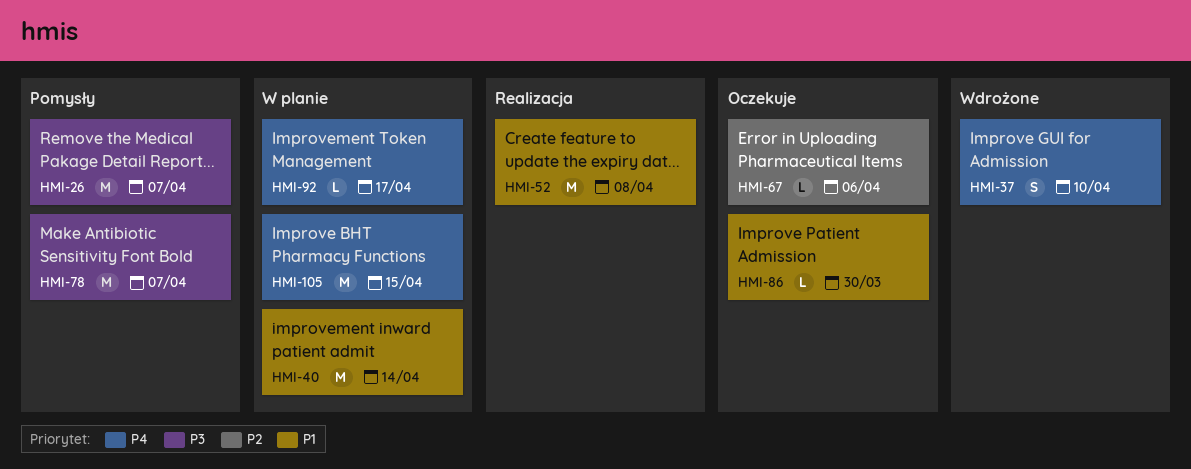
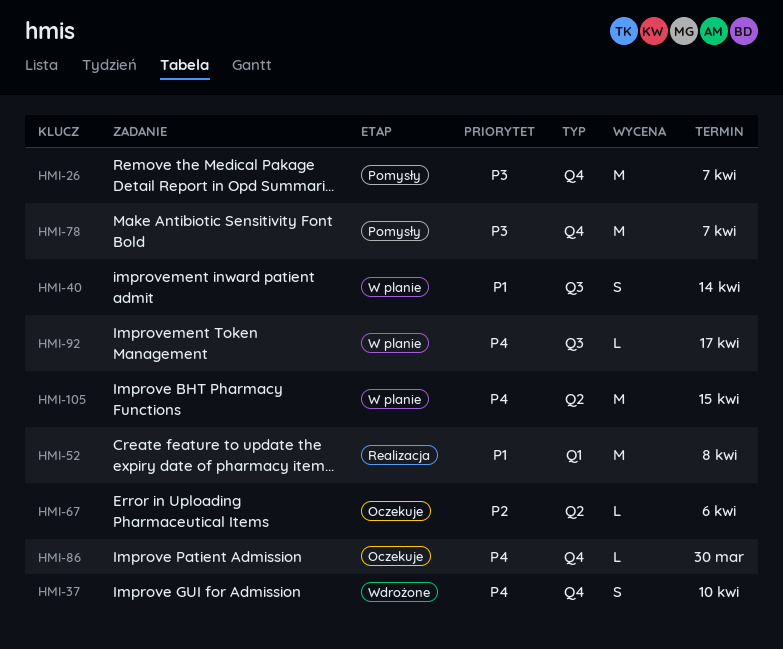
HMI-40, estimate: M -> S
HMI-86, priority: P1 -> P4

